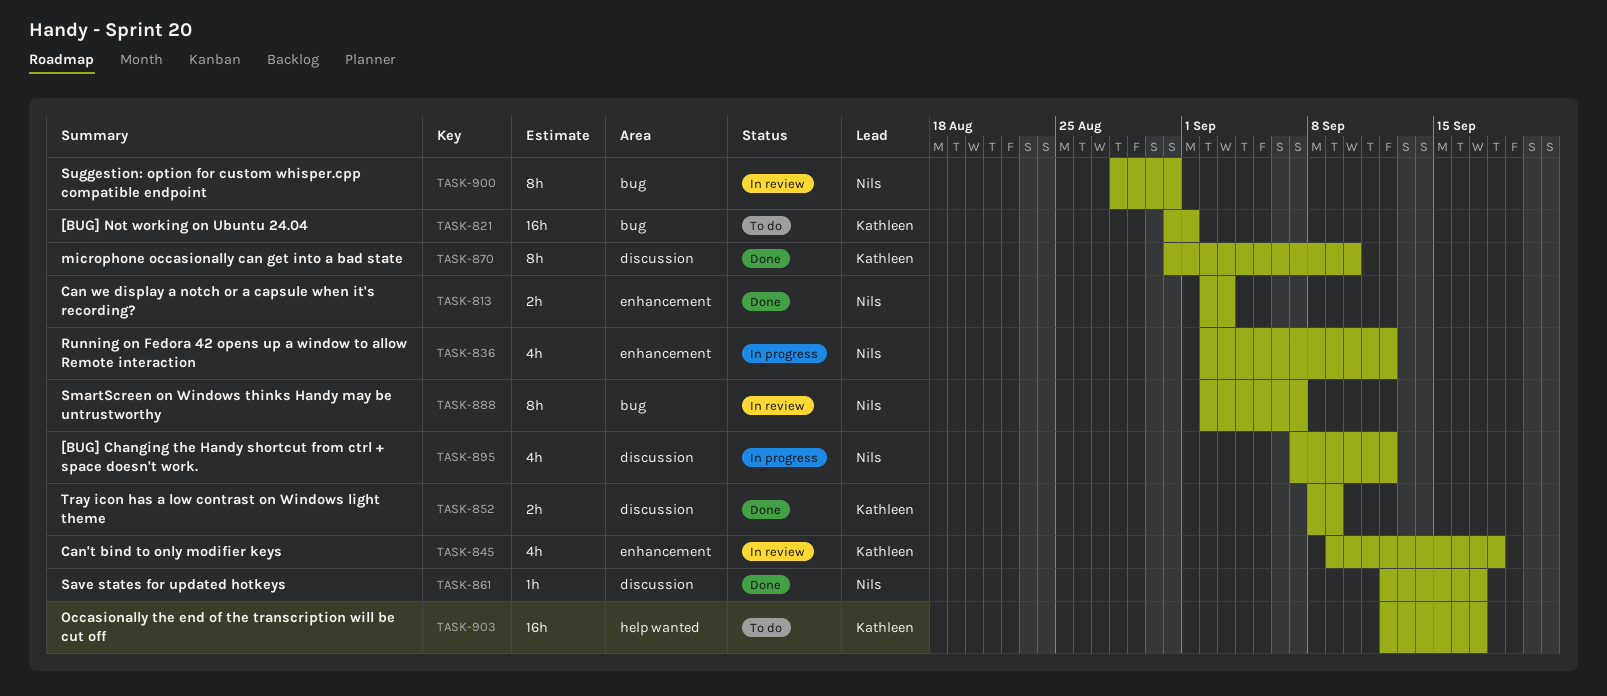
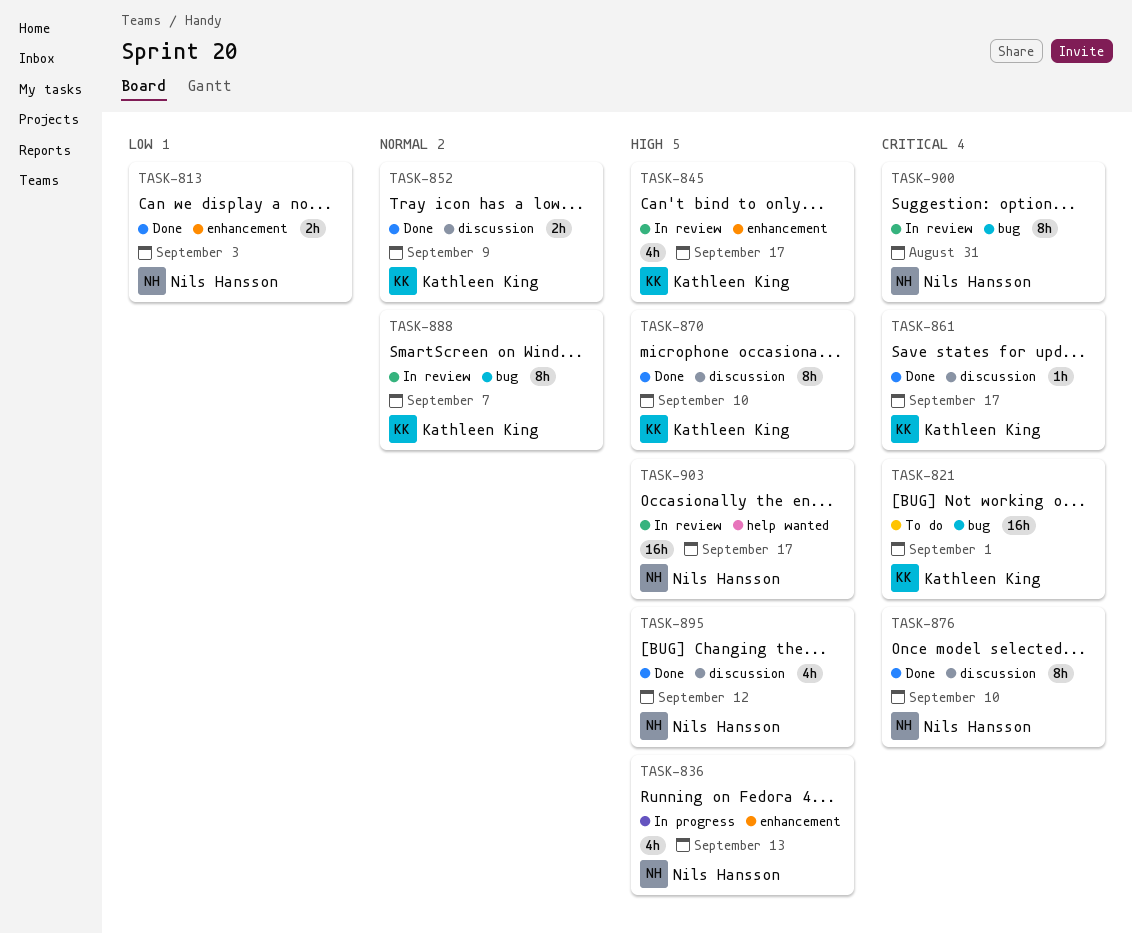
TASK-836, due: Sep 12 -> Sep 13
TASK-845, due: Sep 18 -> Sep 17
TASK-861, owner: Nils Hansson -> Kathleen King
TASK-876: none -> present
TASK-888, owner: Nils Hansson -> Kathleen King
TASK-895, status: In progress -> Done
TASK-903, status: To do -> In review
TASK-903, owner: Kathleen King -> Nils Hansson

